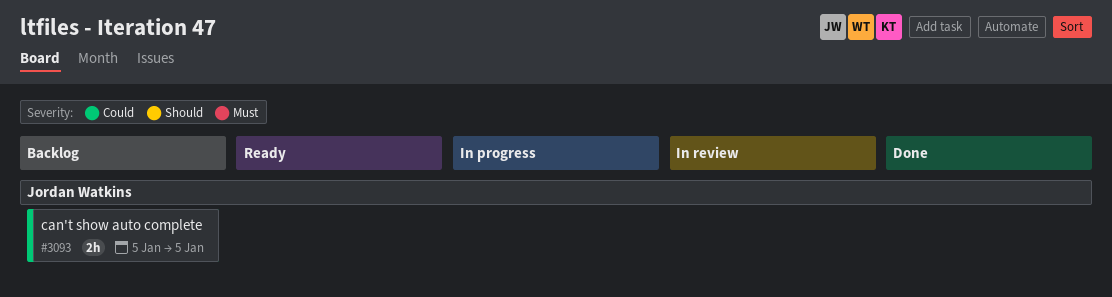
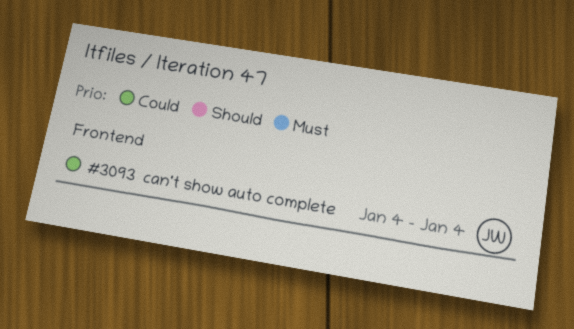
#3093, start: Jan 5 -> Jan 4
#3093, due: Jan 5 -> Jan 4

